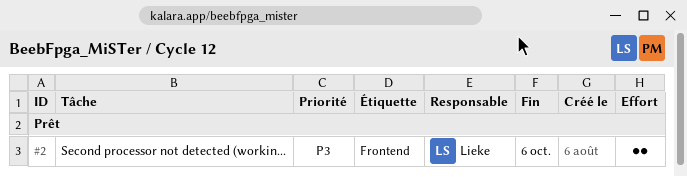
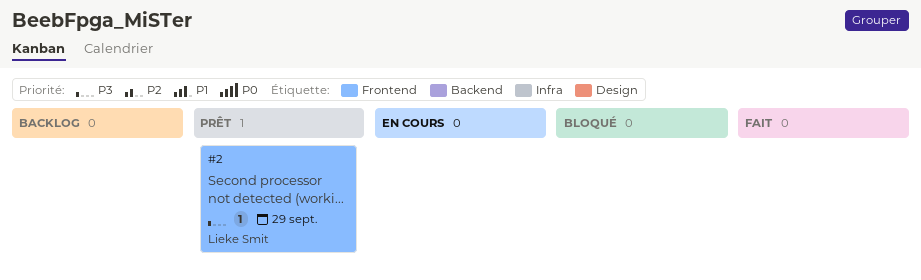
#2, estimate: 2 -> 1
#2, due: Oct 6 -> Sep 29

